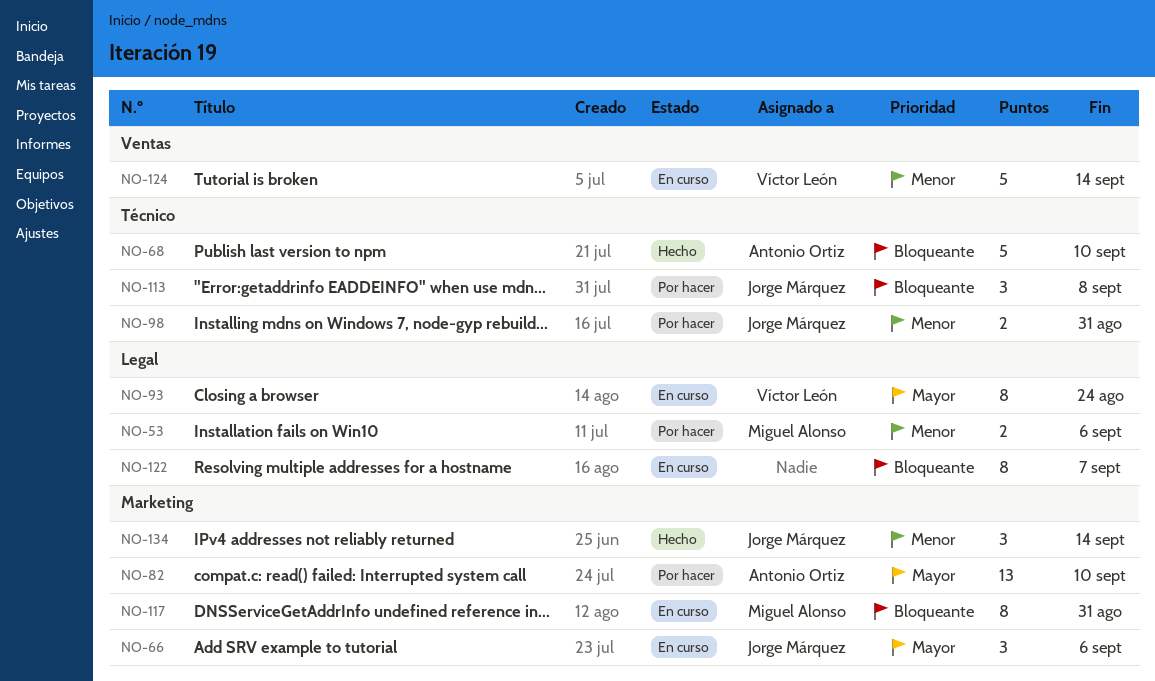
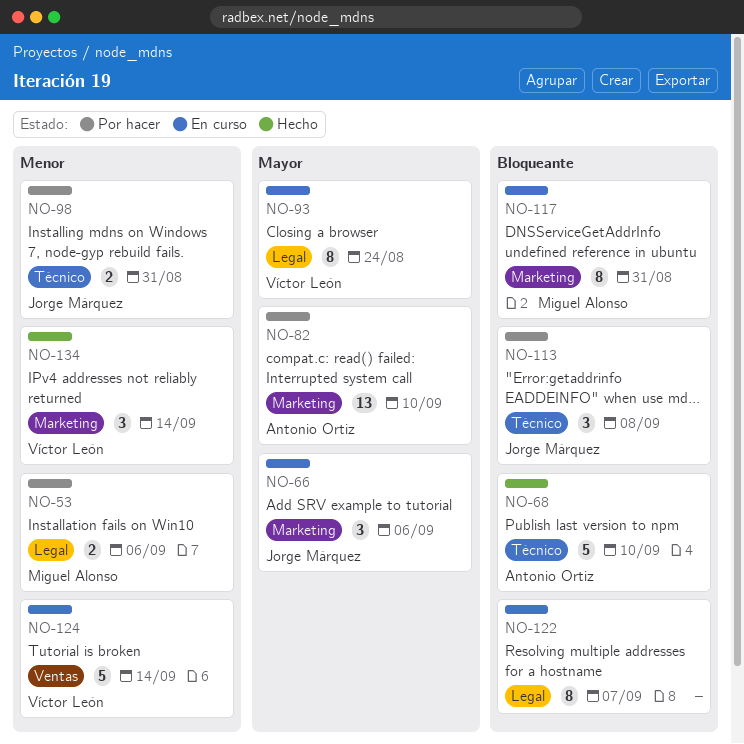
NO-134, owner: Jorge Márquez -> Víctor León

